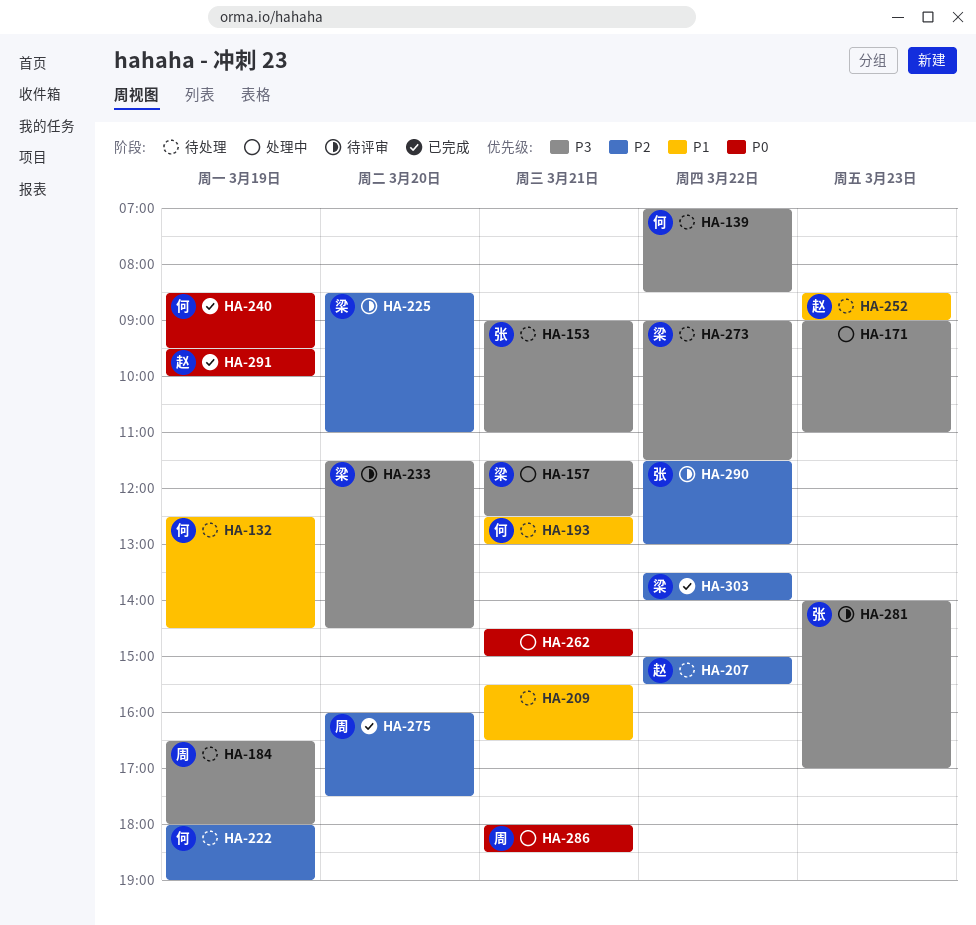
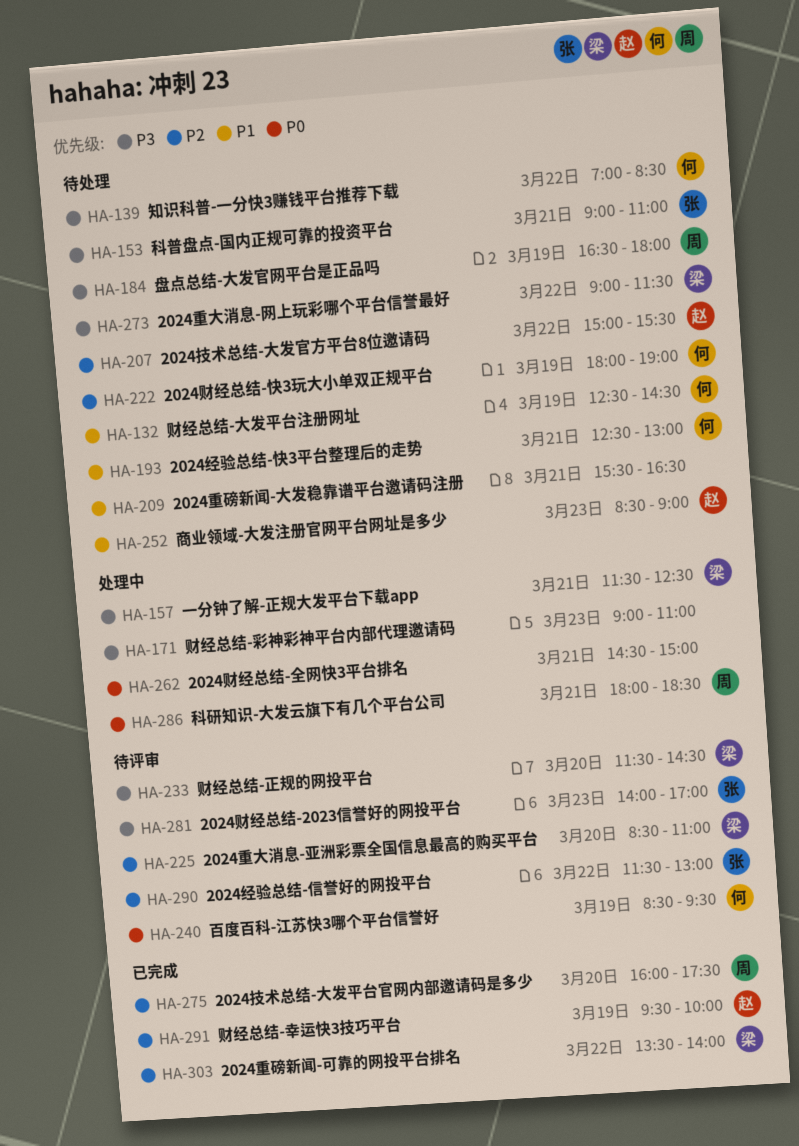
HA-240, status: 已完成 -> 待评审
HA-291, priority: P0 -> P2

